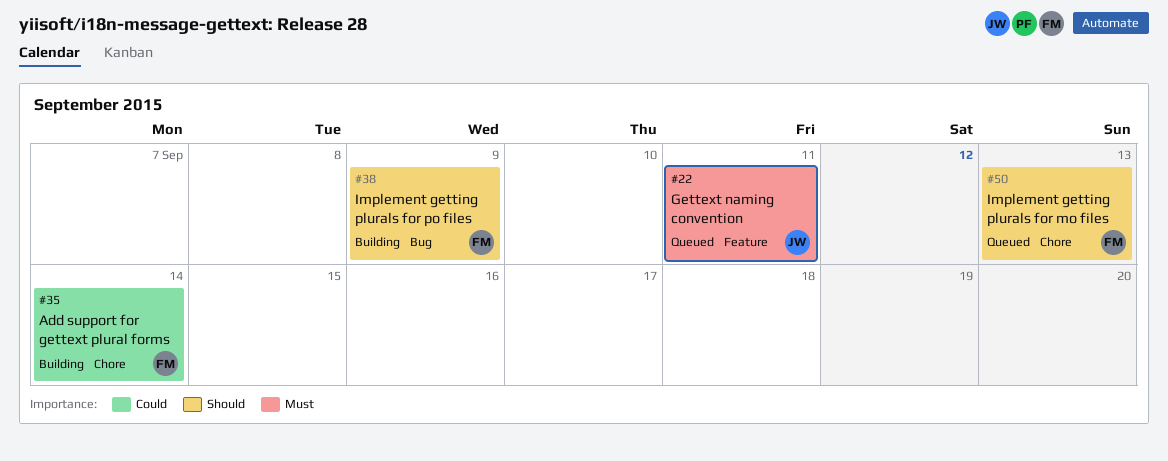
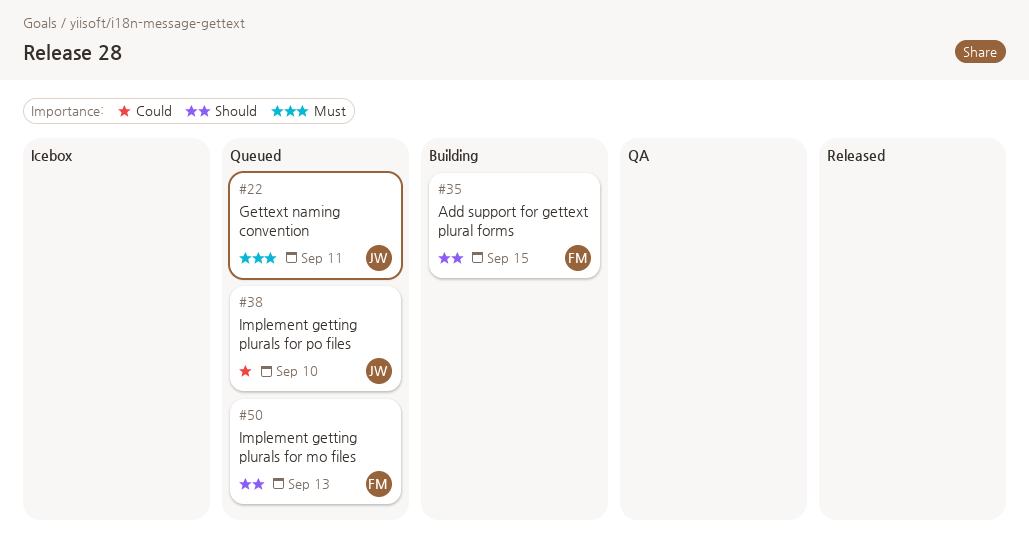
#35, priority: Could -> Should
#35, due: Sep 14 -> Sep 15
#38, status: Building -> Queued
#38, owner: FM -> JW
#38, priority: Should -> Could
#38, due: Sep 9 -> Sep 10

